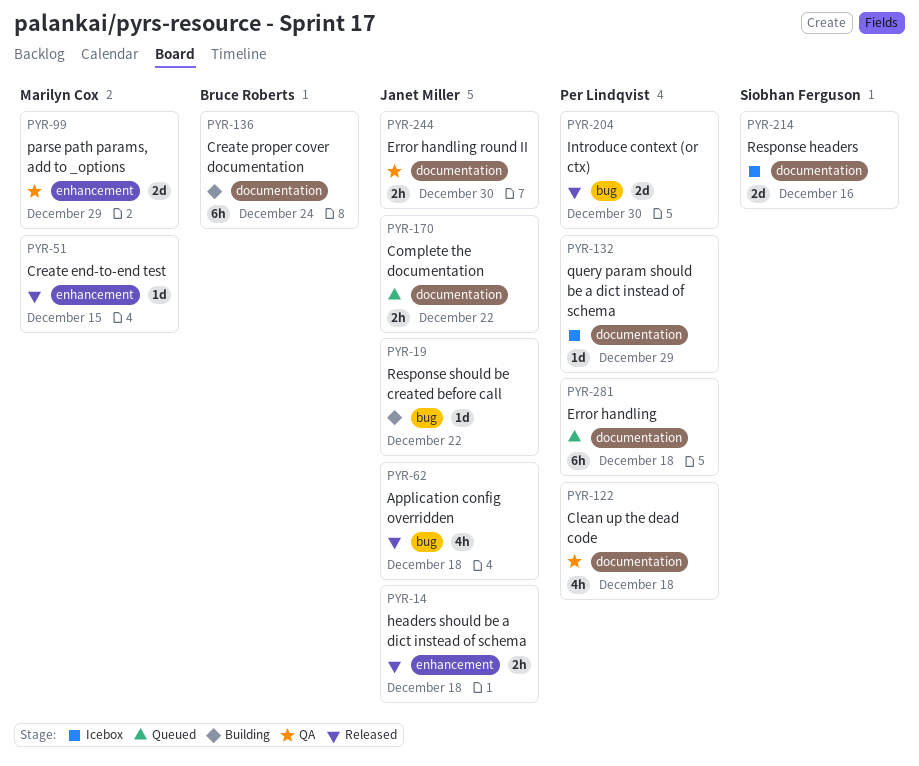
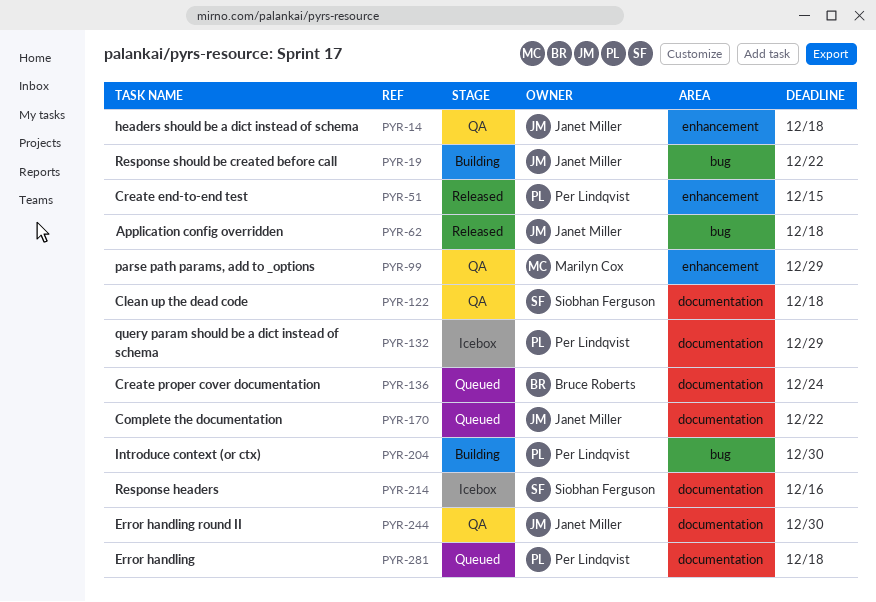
PYR-14, status: Released -> QA
PYR-51, owner: Marilyn Cox -> Per Lindqvist
PYR-122, owner: Per Lindqvist -> Siobhan Ferguson
PYR-136, status: Building -> Queued
PYR-204, status: Released -> Building

